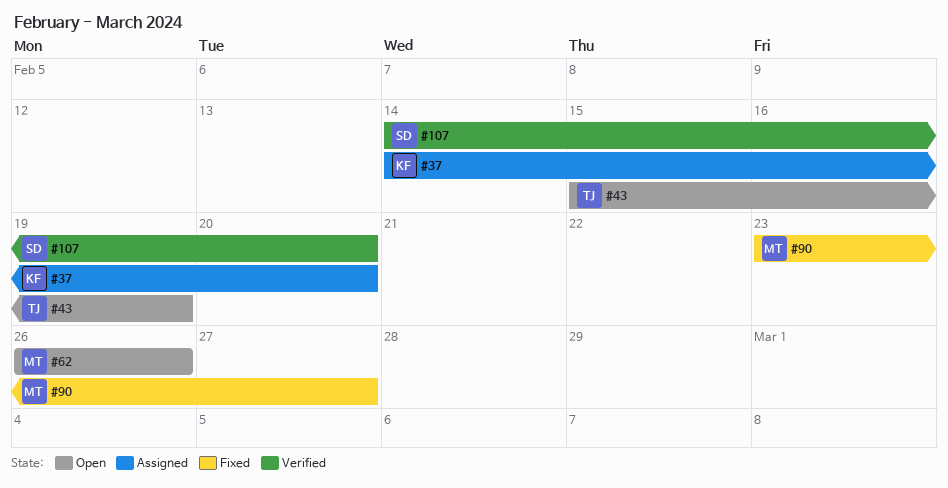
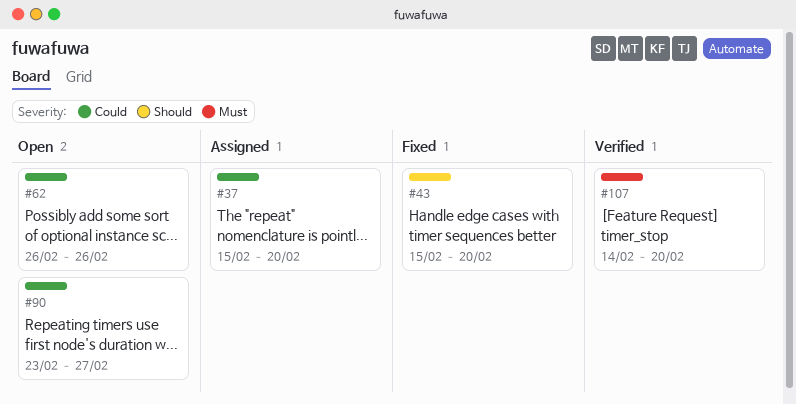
#37, start: Feb 14 -> Feb 15
#43, status: Open -> Fixed
#43, due: Feb 19 -> Feb 20
#90, status: Fixed -> Open

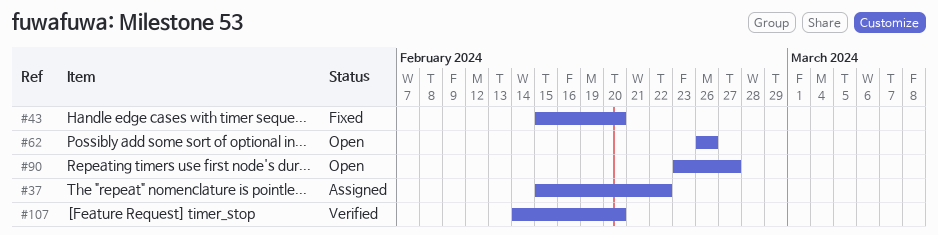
#37, due: Feb 20 -> Feb 22

